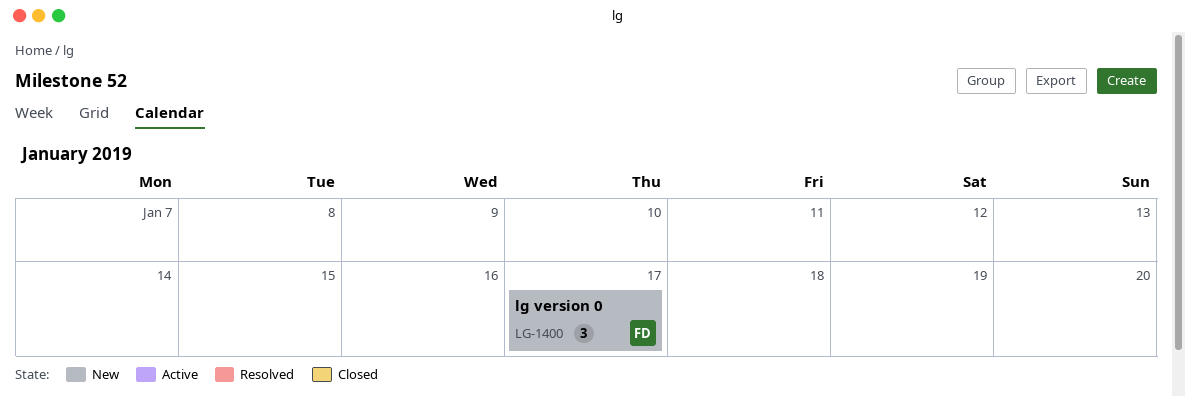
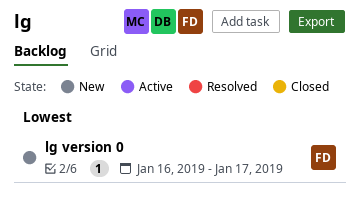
lg version 0, estimate: 3 -> 1

